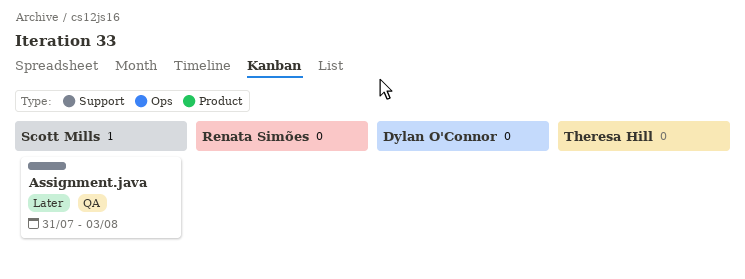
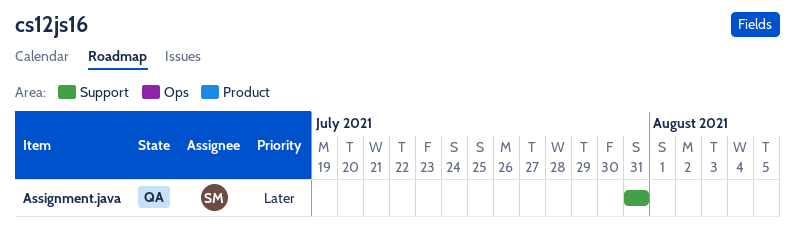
Assignment.java, due: Aug 3 -> Jul 31

